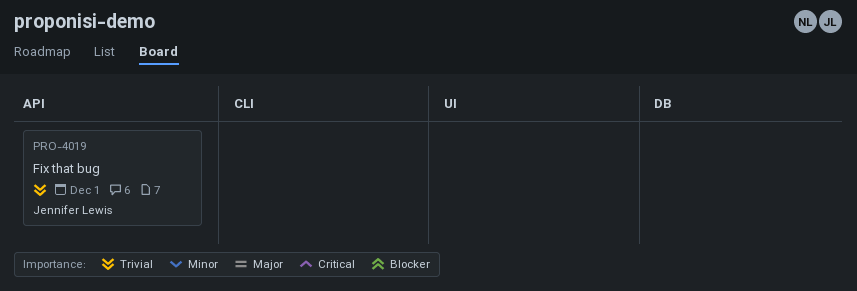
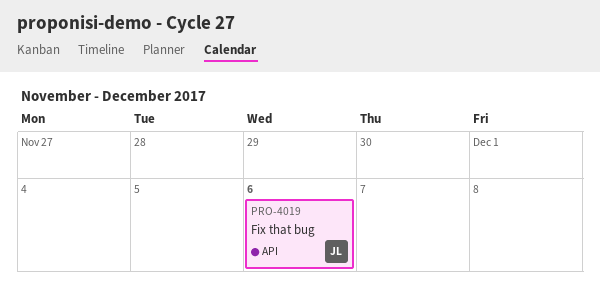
PRO-4019, due: Dec 1 -> Dec 6

